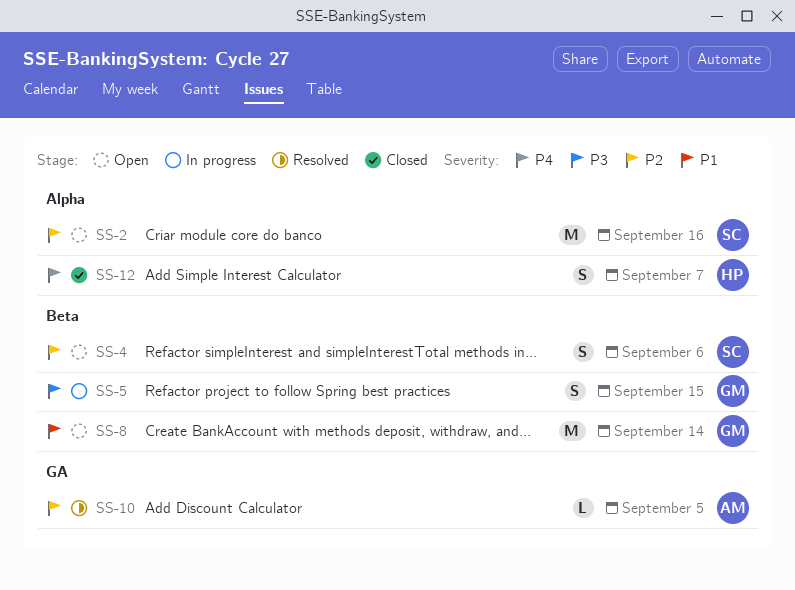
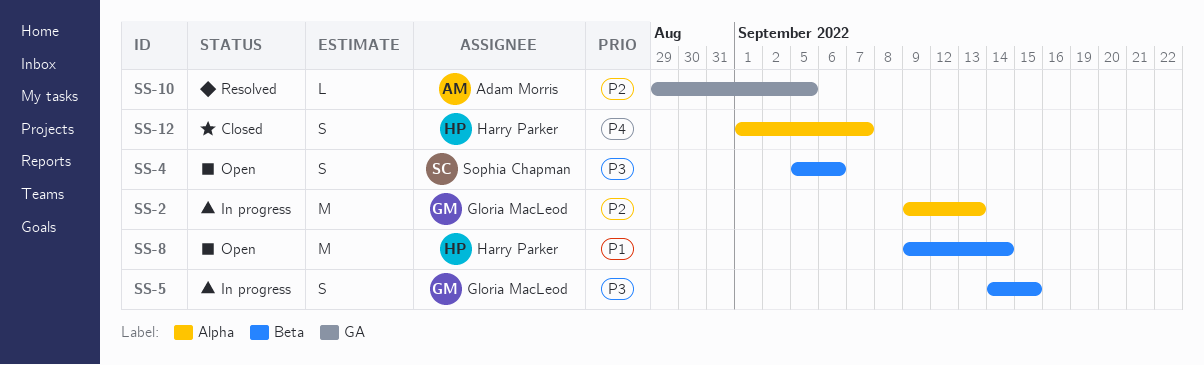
SS-2, status: Open -> In progress
SS-2, owner: Sophia Chapman -> Gloria MacLeod
SS-2, due: Sep 16 -> Sep 13
SS-4, priority: P2 -> P3
SS-8, owner: Gloria MacLeod -> Harry Parker

